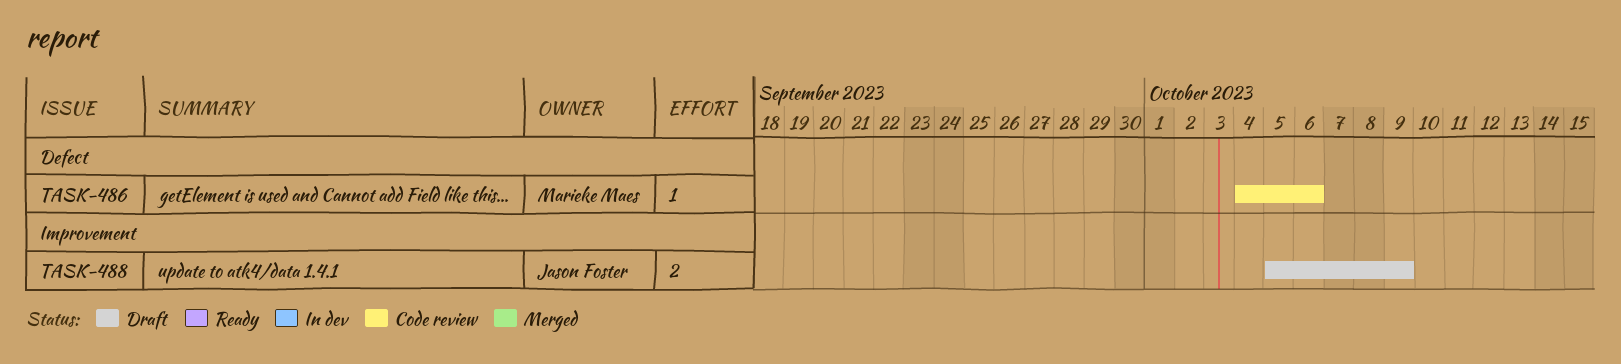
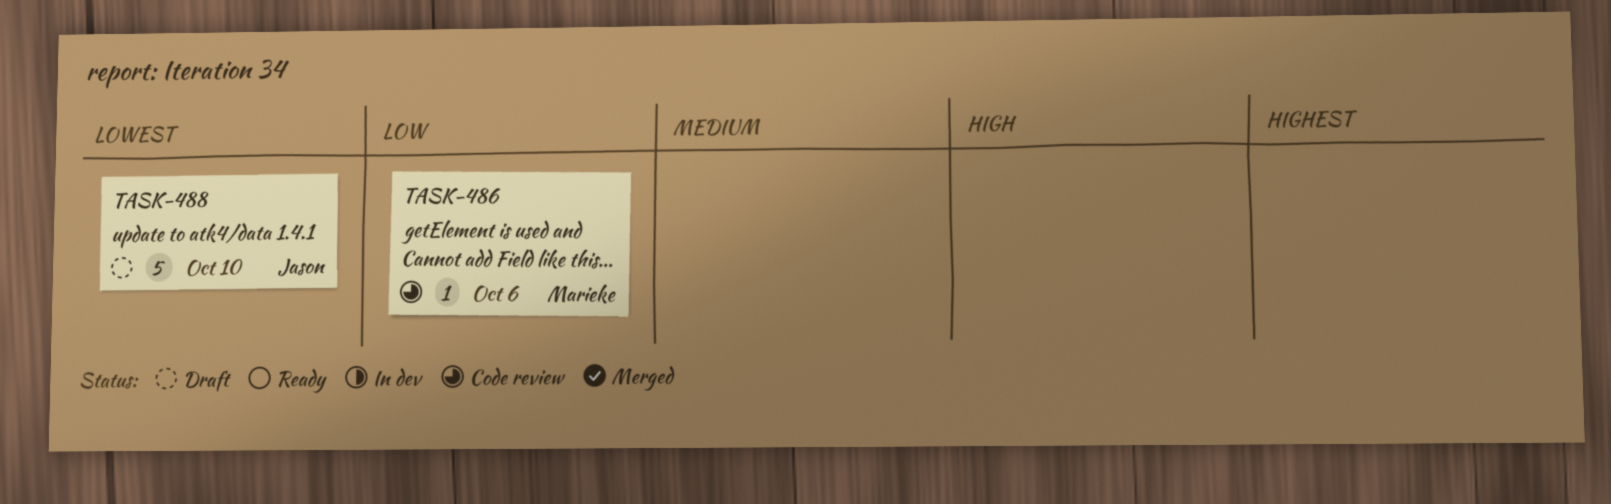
TASK-488, estimate: 2 -> 5
TASK-488, due: Oct 9 -> Oct 10

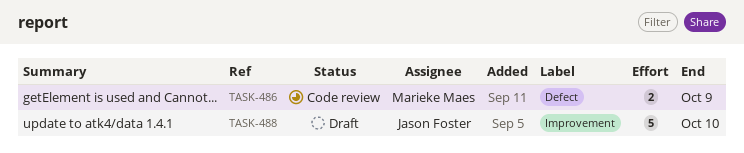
TASK-486, estimate: 1 -> 2
TASK-486, due: Oct 6 -> Oct 9

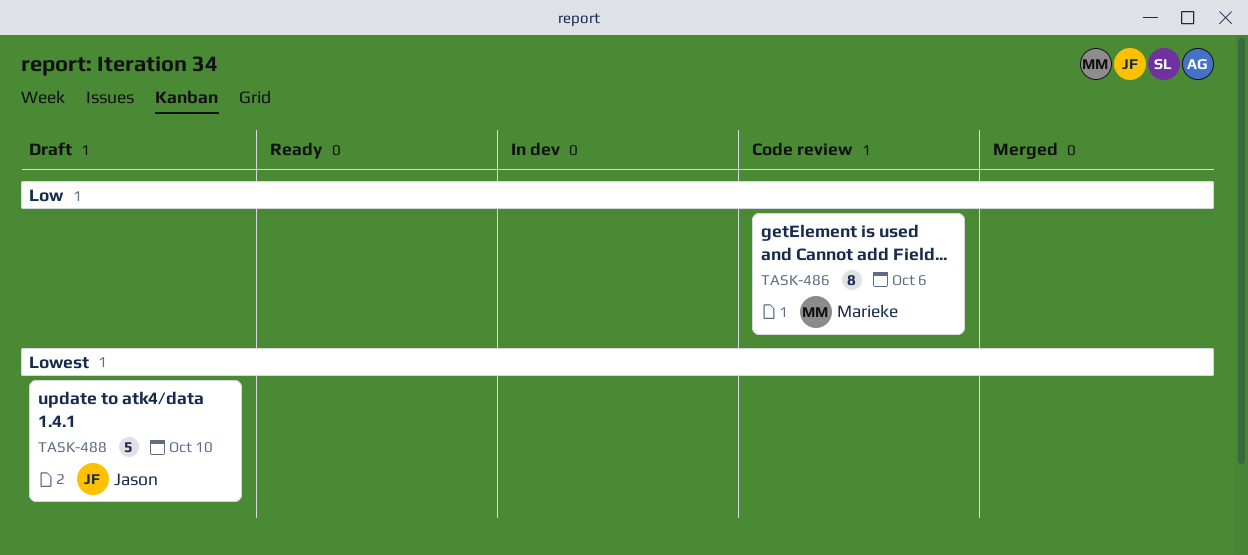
TASK-486, estimate: 2 -> 8
TASK-486, due: Oct 9 -> Oct 6

